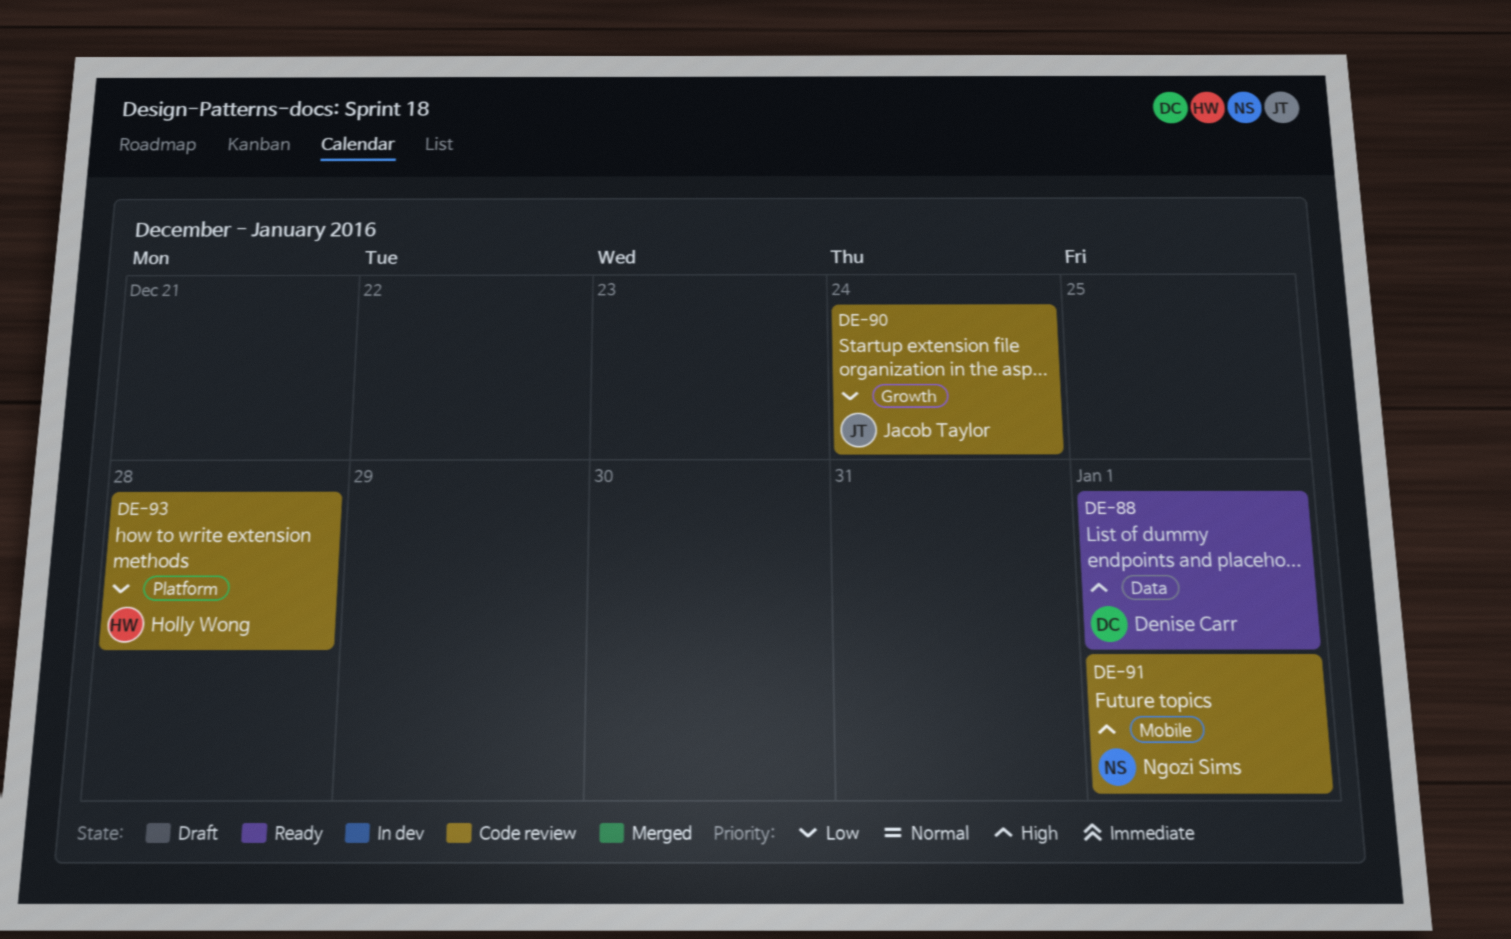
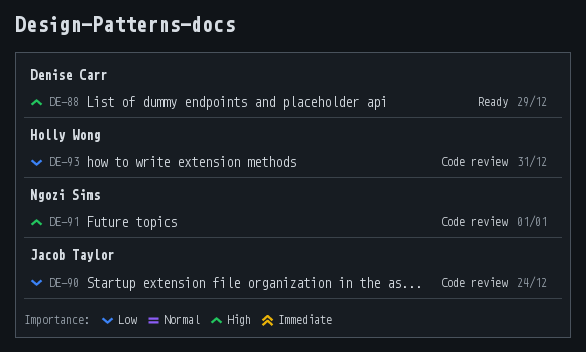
DE-88, due: Jan 1 -> Dec 29
DE-93, due: Dec 28 -> Dec 31

